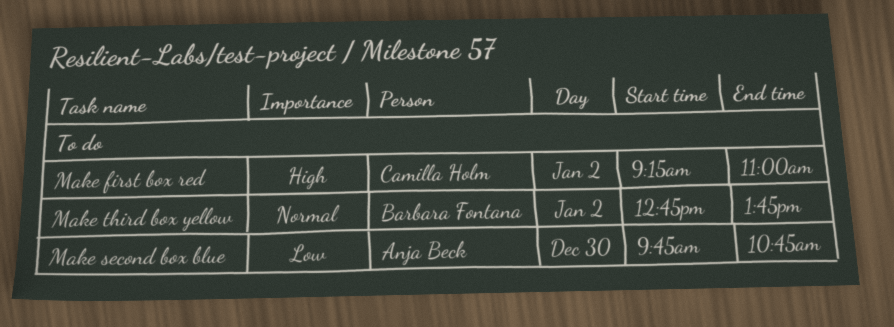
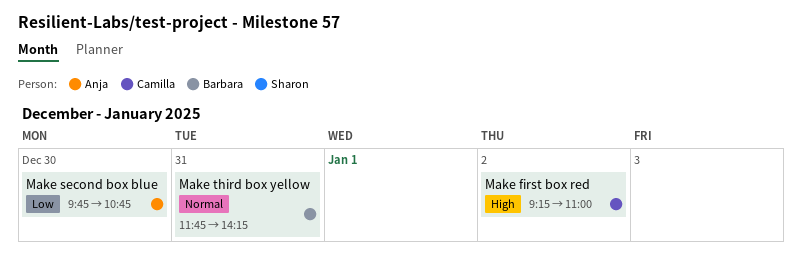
Make third box yellow, day: Jan 2 -> Dec 31
Make third box yellow, begins: 12:45 -> 11:45
Make third box yellow, ends: 13:45 -> 14:15

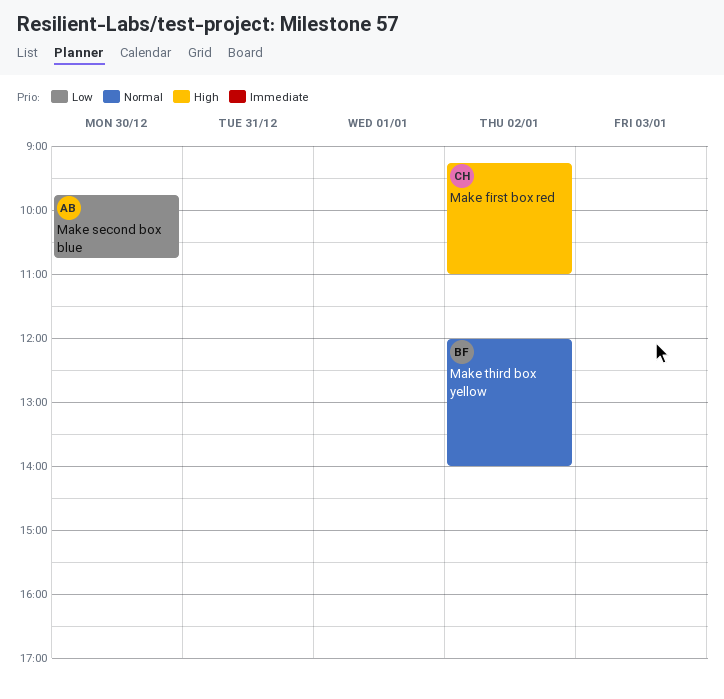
Make third box yellow, day: Dec 31 -> Jan 2
Make third box yellow, begins: 11:45 -> 12:00
Make third box yellow, ends: 14:15 -> 14:00

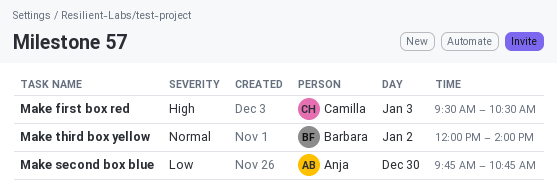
Make first box red, day: Jan 2 -> Jan 3
Make first box red, begins: 09:15 -> 09:30
Make first box red, ends: 11:00 -> 10:30

